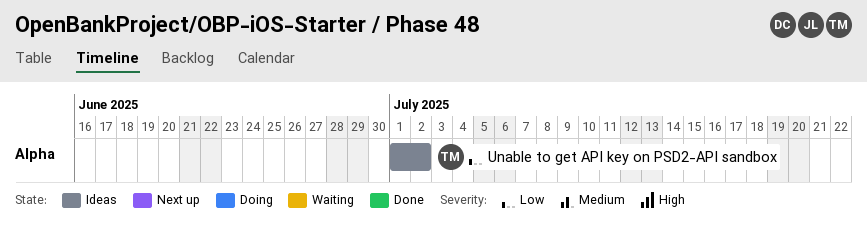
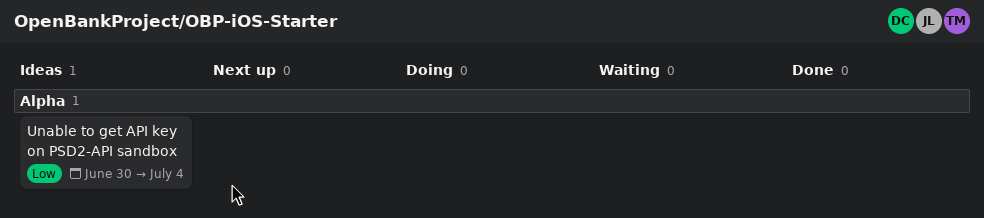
Unable to get API key on PSD2-API sandbox, start: Jul 1 -> Jun 30
Unable to get API key on PSD2-API sandbox, due: Jul 2 -> Jul 4

